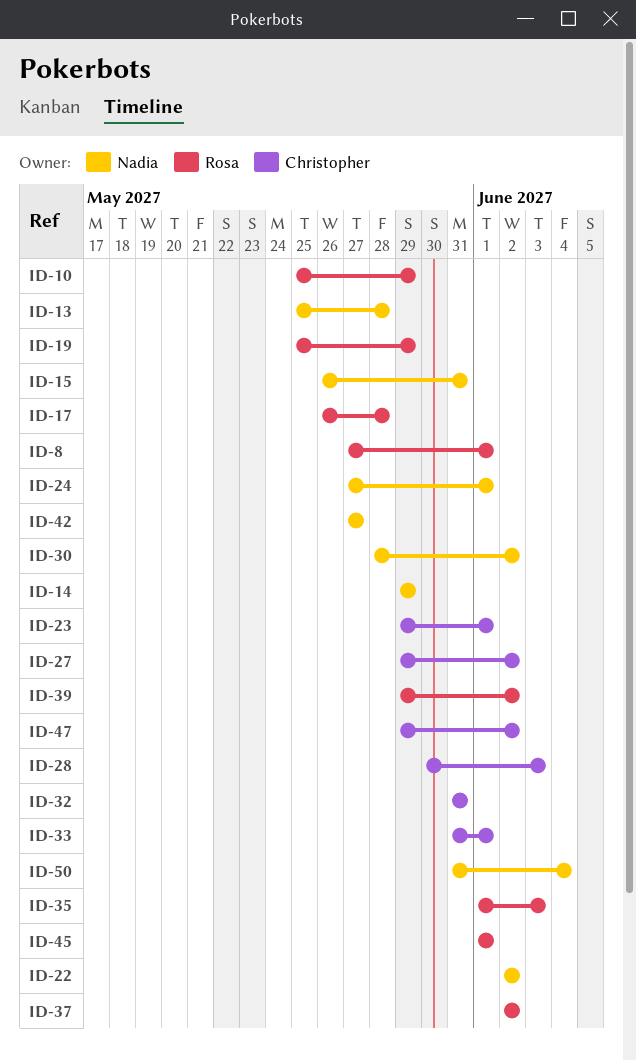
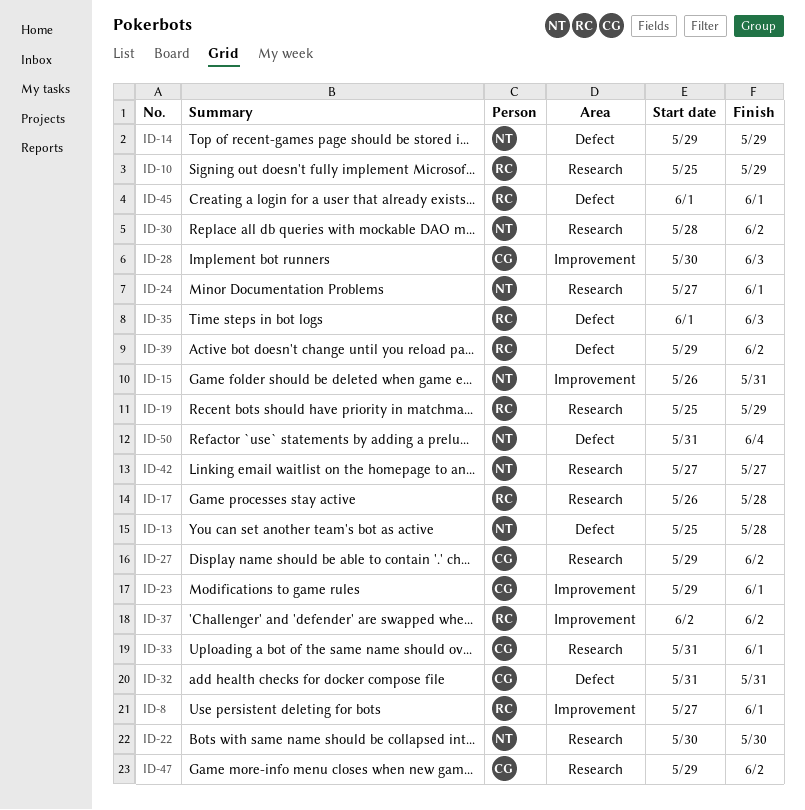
ID-22, start: Jun 2 -> May 30
ID-22, due: Jun 2 -> May 30

